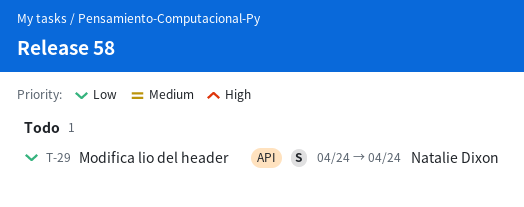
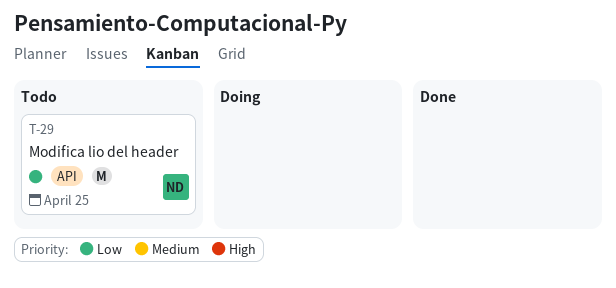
T-29, estimate: S -> M
T-29, due: Apr 24 -> Apr 25

